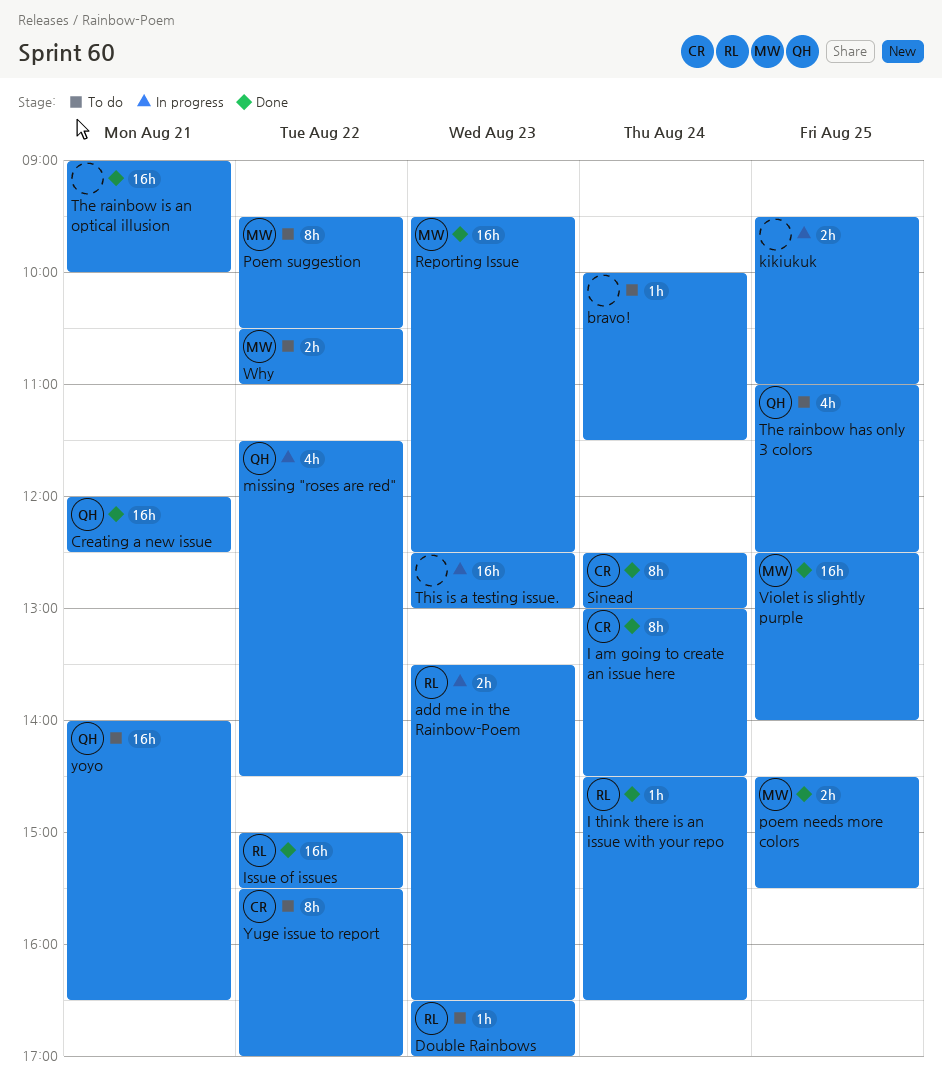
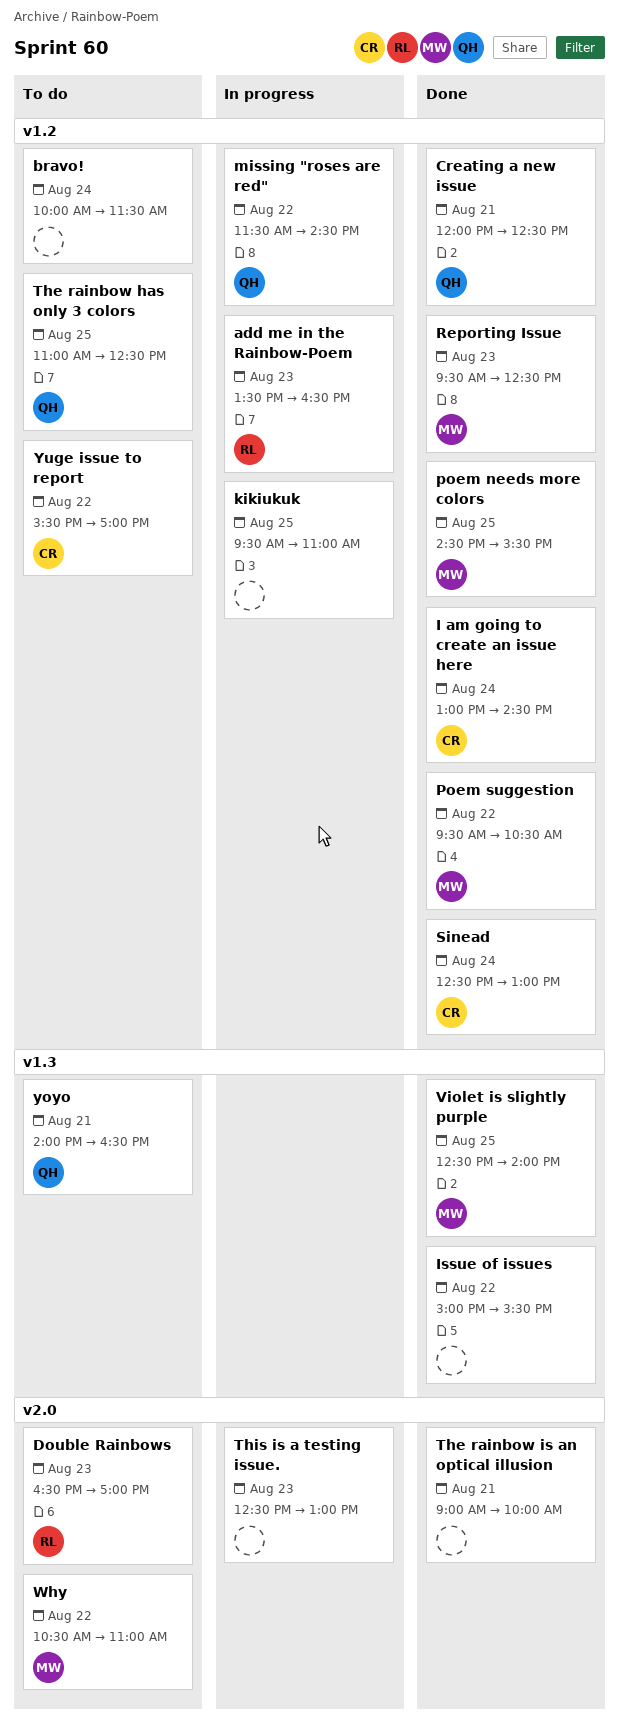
I think there is an issue with your repo: present -> none
Issue of issues, owner: RL -> none
Poem suggestion, status: To do -> Done

